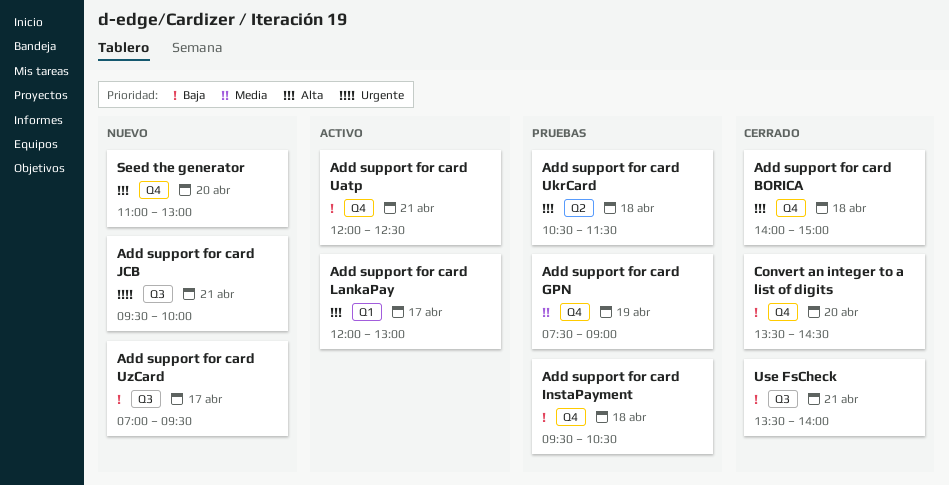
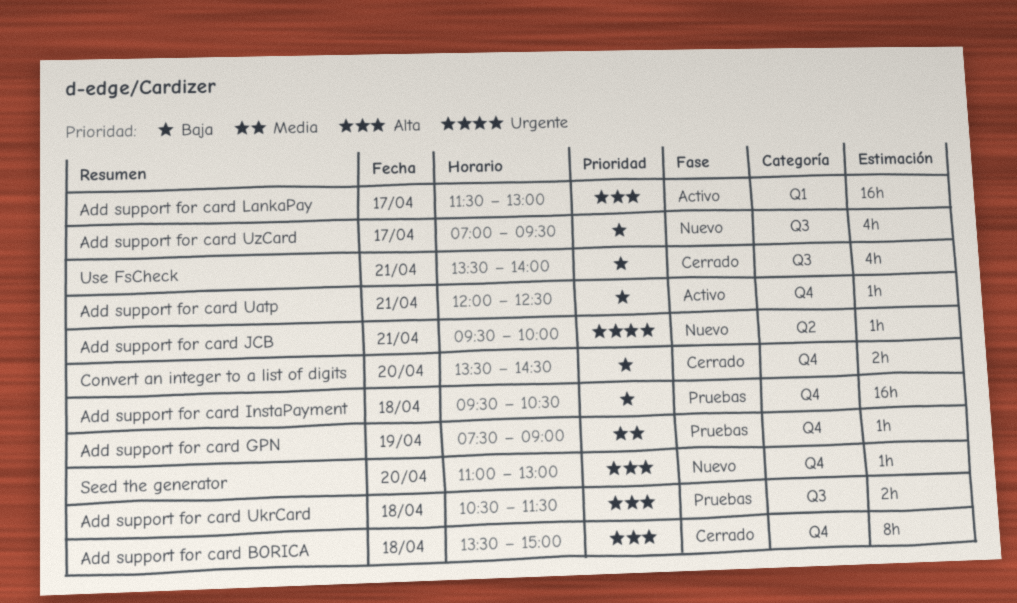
Add support for card BORICA, begins: 14:00 -> 13:30
Add support for card JCB, label: Q3 -> Q2
Add support for card LankaPay, begins: 12:00 -> 11:30
Add support for card UkrCard, label: Q2 -> Q3

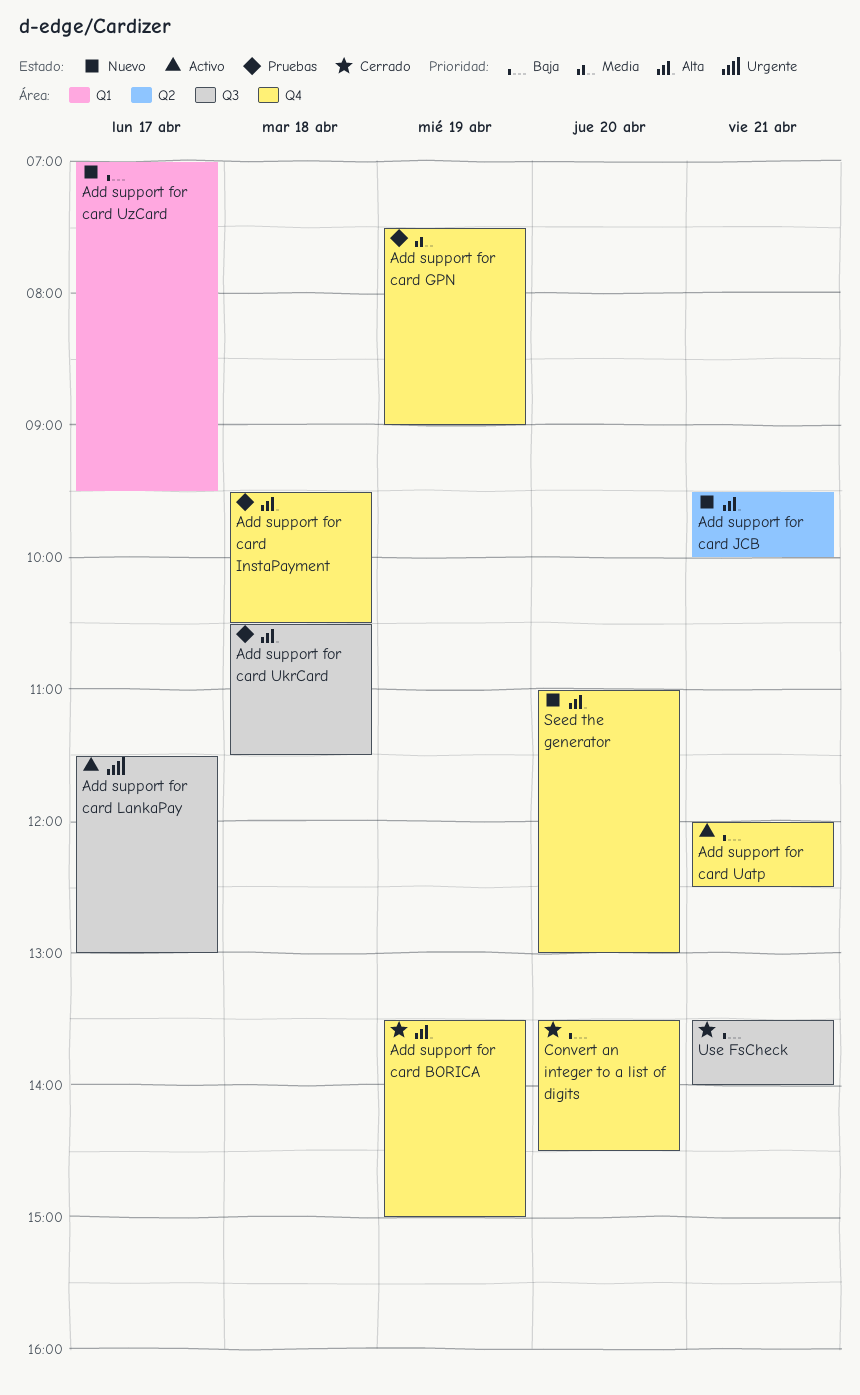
Add support for card BORICA, day: Apr 18 -> Apr 19
Add support for card InstaPayment, priority: Baja -> Alta
Add support for card JCB, priority: Urgente -> Alta
Add support for card LankaPay, priority: Alta -> Urgente
Add support for card LankaPay, label: Q1 -> Q3
Add support for card UzCard, label: Q3 -> Q1

